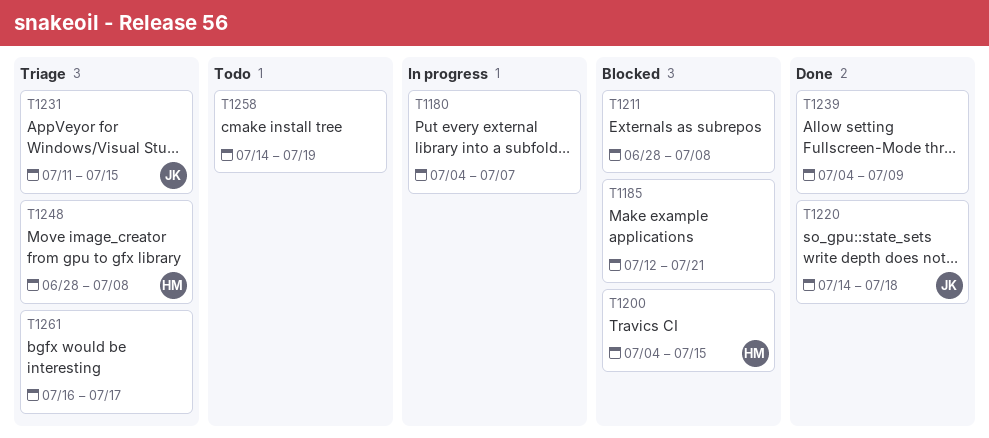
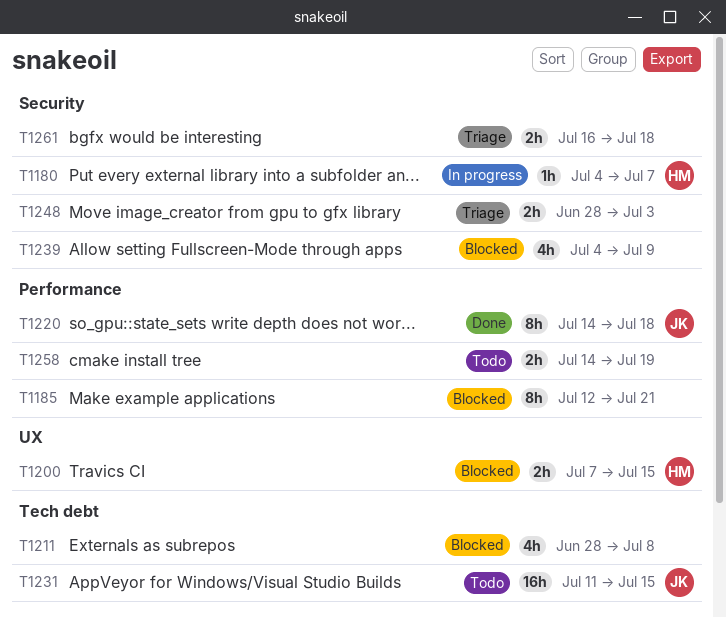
T1180, owner: none -> HM
T1200, start: Jul 4 -> Jul 7
T1231, status: Triage -> Todo
T1239, status: Done -> Blocked
T1248, owner: HM -> none
T1248, due: Jul 8 -> Jul 3
T1261, due: Jul 17 -> Jul 18

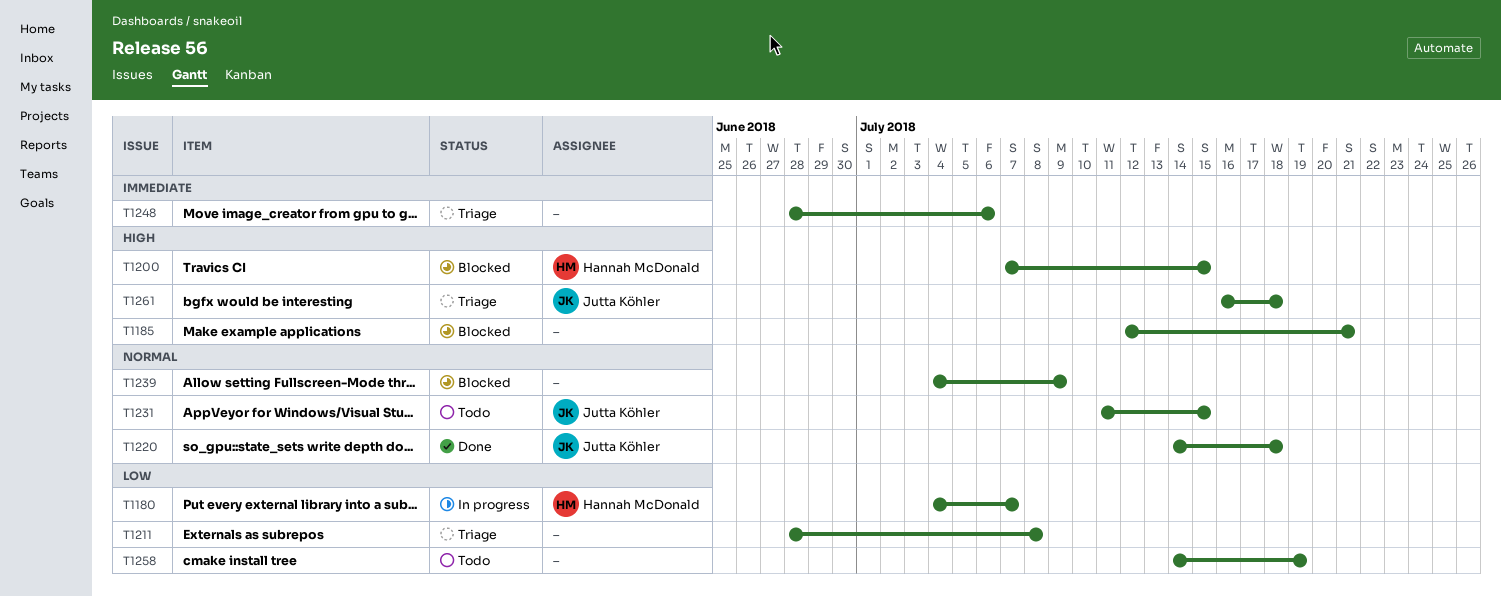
T1211, status: Blocked -> Triage
T1248, due: Jul 3 -> Jul 6
T1261, owner: none -> Jutta Köhler

